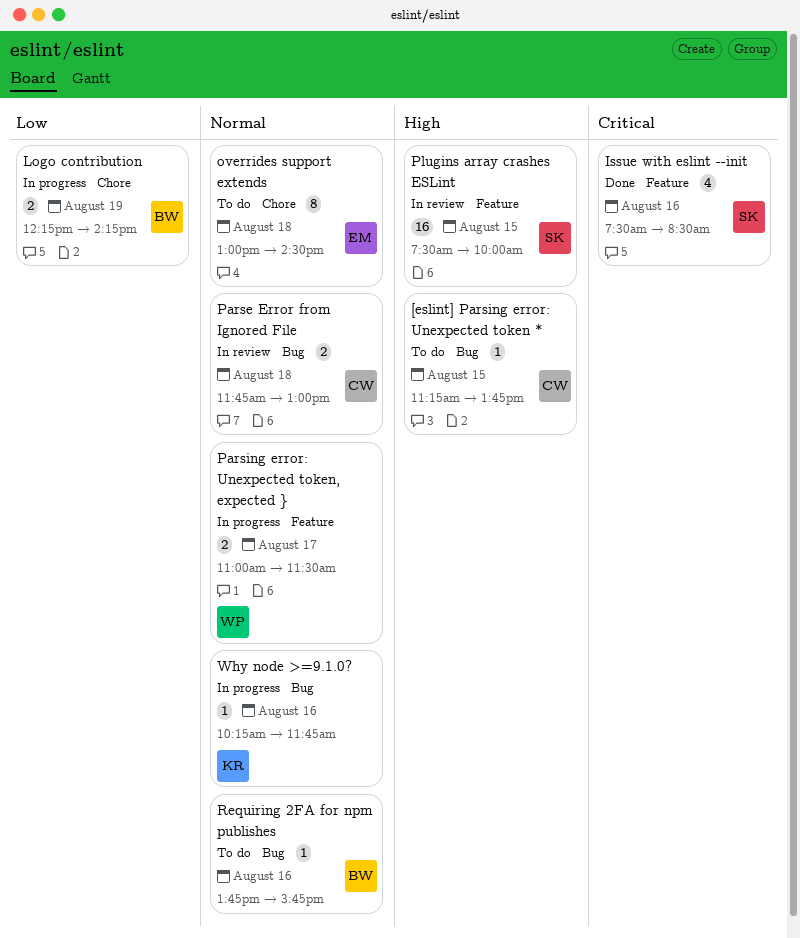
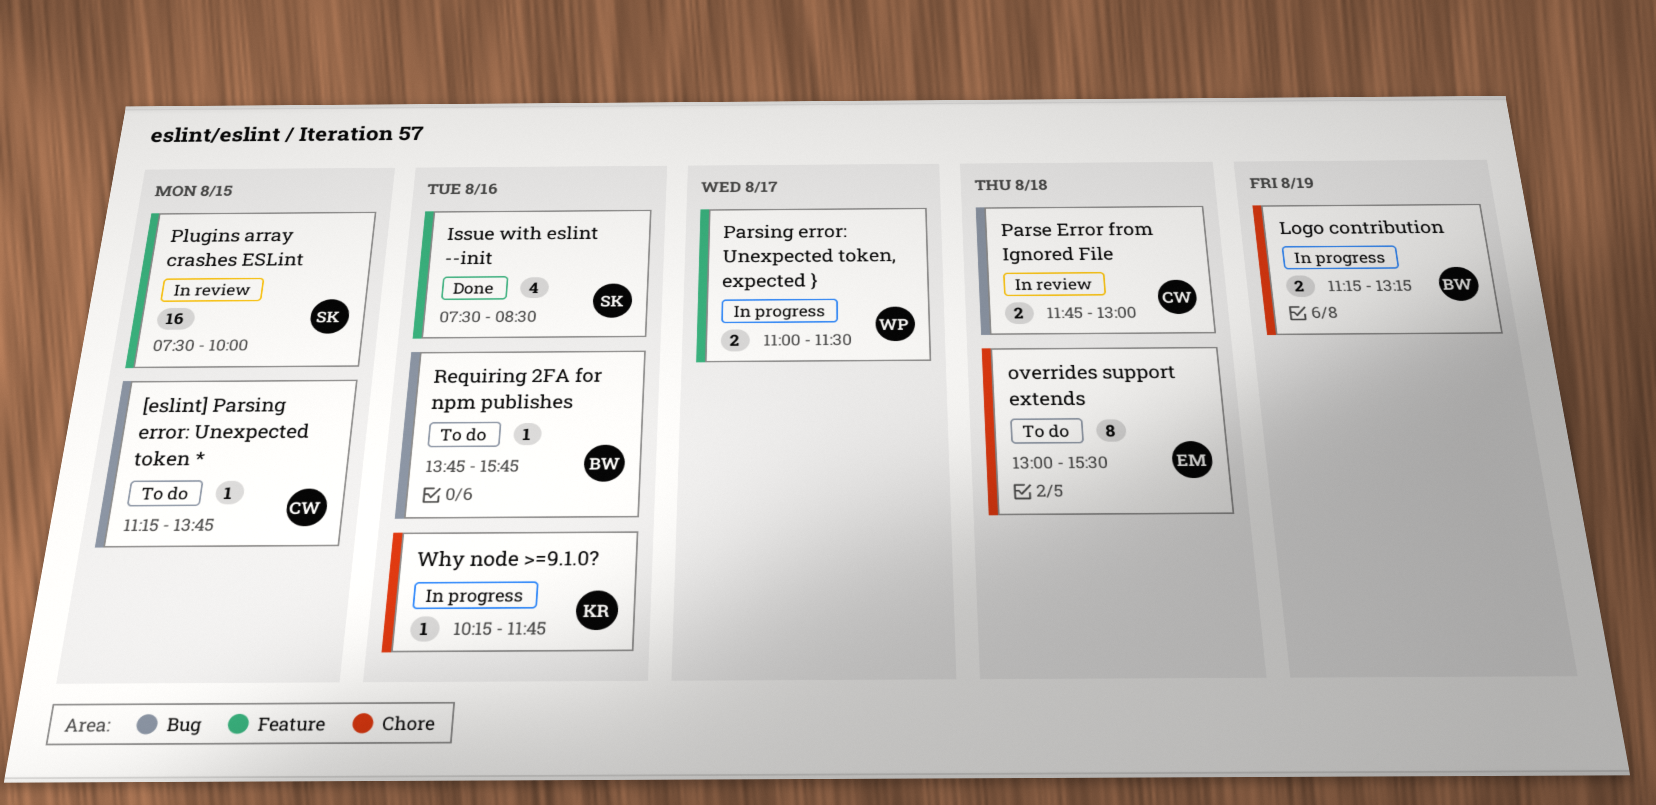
Logo contribution, begins: 12:15 -> 11:15
Logo contribution, ends: 14:15 -> 13:15
overrides support extends, ends: 14:30 -> 15:30
Why node >=9.1.0?, label: Bug -> Chore

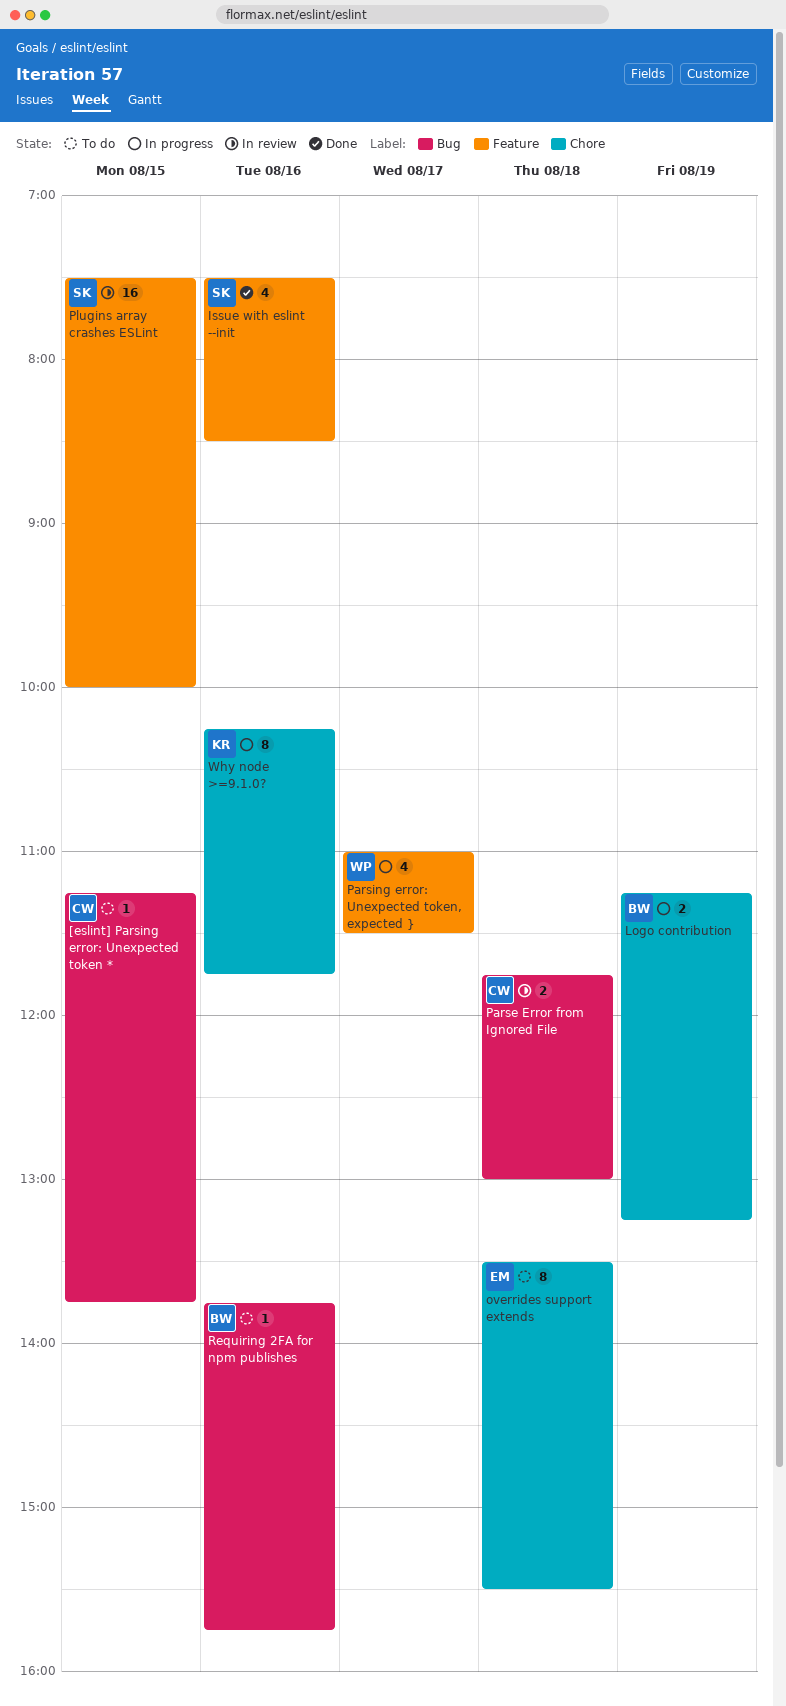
overrides support extends, begins: 13:00 -> 13:30
Parsing error: Unexpected token, expected }, estimate: 2 -> 4
Why node >=9.1.0?, estimate: 1 -> 8

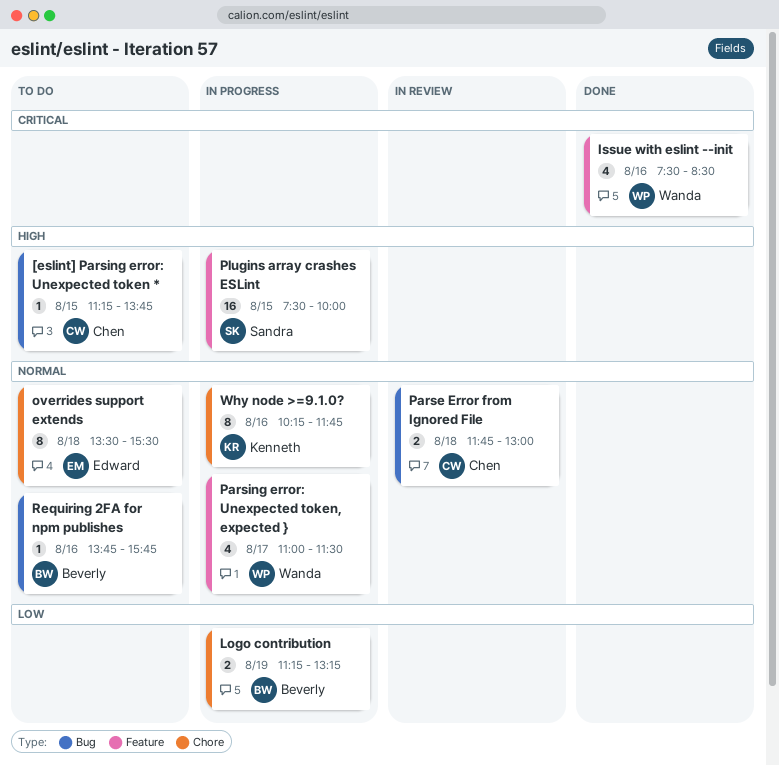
Issue with eslint --init, owner: Sandra -> Wanda
Plugins array crashes ESLint, status: In review -> In progress

